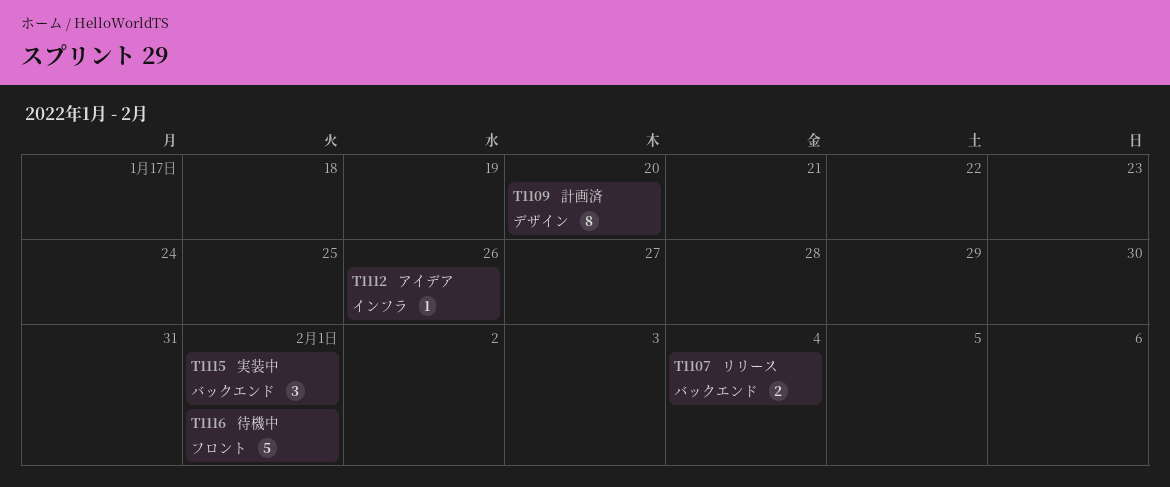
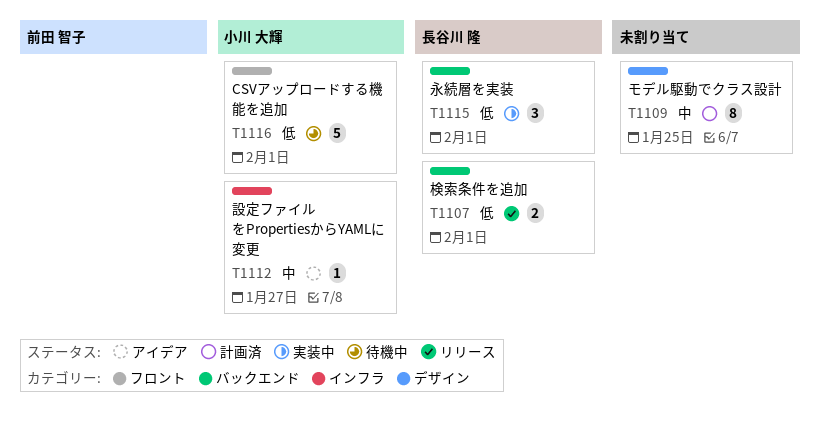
T1107, due: Feb 4 -> Feb 1
T1109, due: Jan 20 -> Jan 25
T1112, due: Jan 26 -> Jan 27

